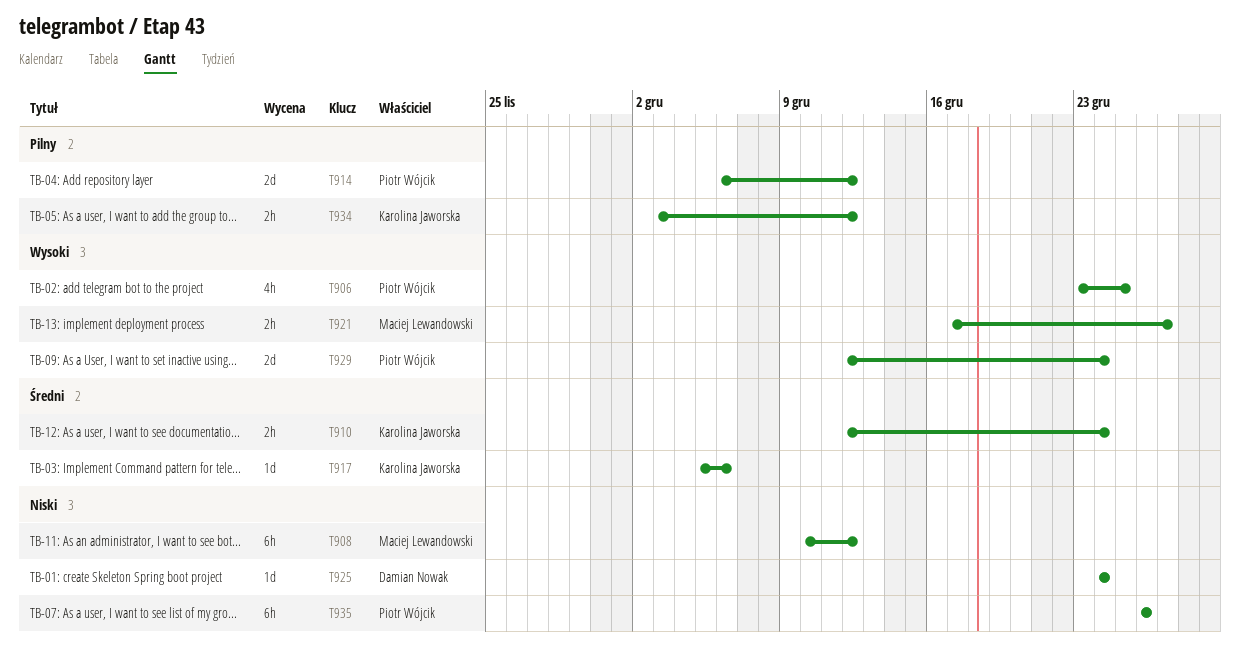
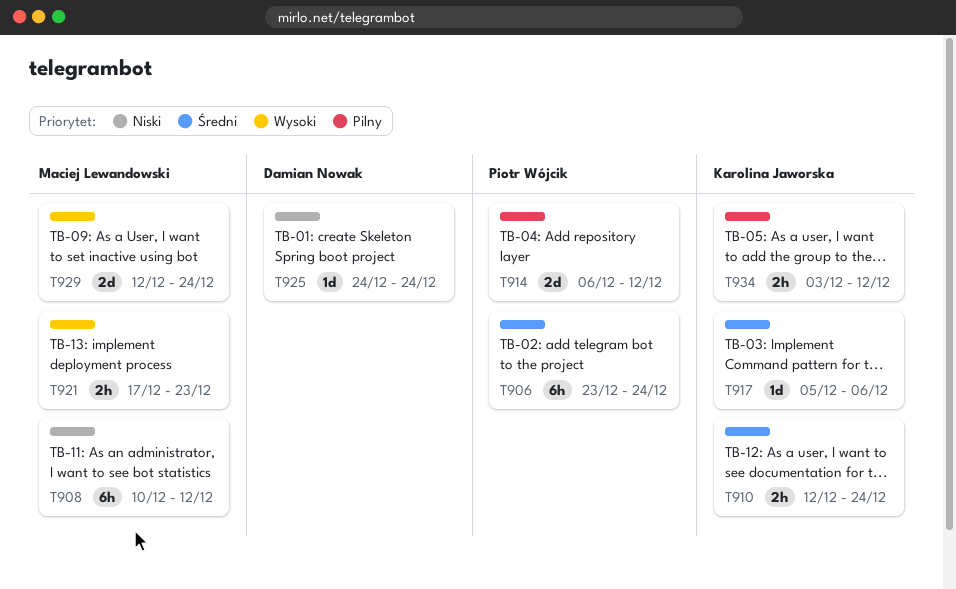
T906, priority: Wysoki -> Średni
T906, estimate: 4h -> 6h
T906, due: Dec 25 -> Dec 24
T921, due: Dec 27 -> Dec 23
T929, owner: Piotr Wójcik -> Maciej Lewandowski
T935: present -> none

